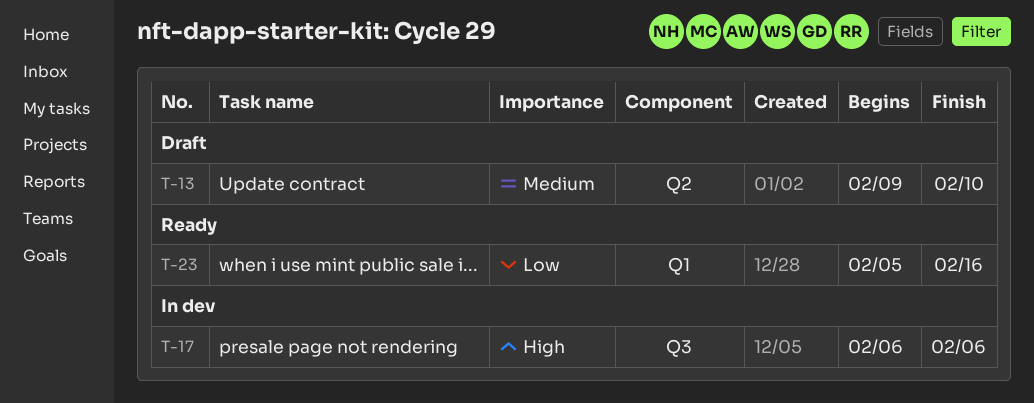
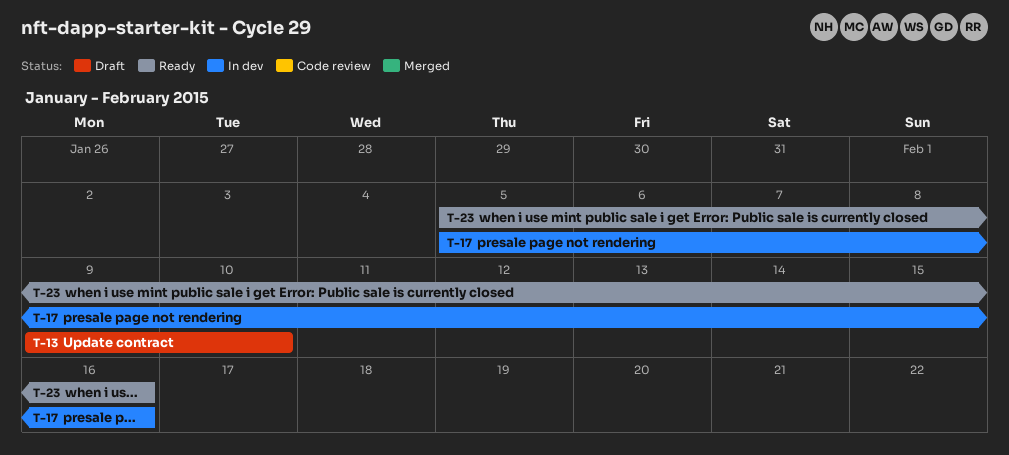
T-17, start: Feb 6 -> Feb 5
T-17, due: Feb 6 -> Feb 16

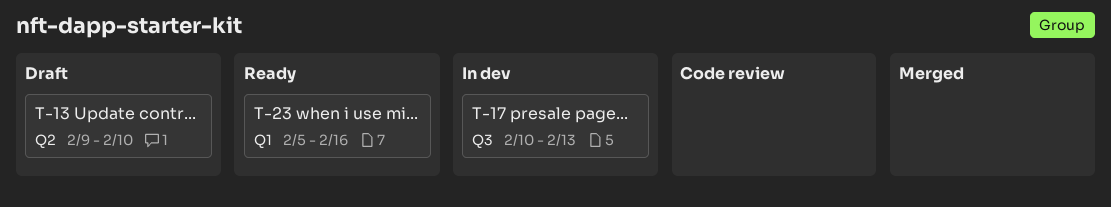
T-17, start: Feb 5 -> Feb 10
T-17, due: Feb 16 -> Feb 13

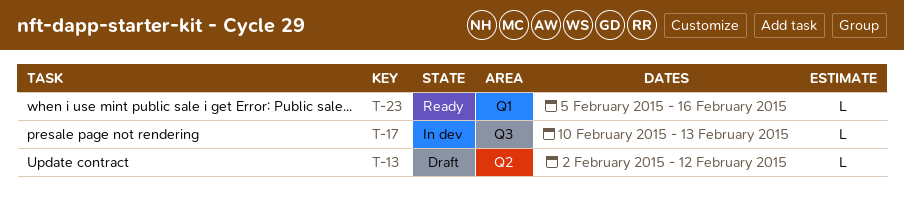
T-13, start: Feb 9 -> Feb 2
T-13, due: Feb 10 -> Feb 12

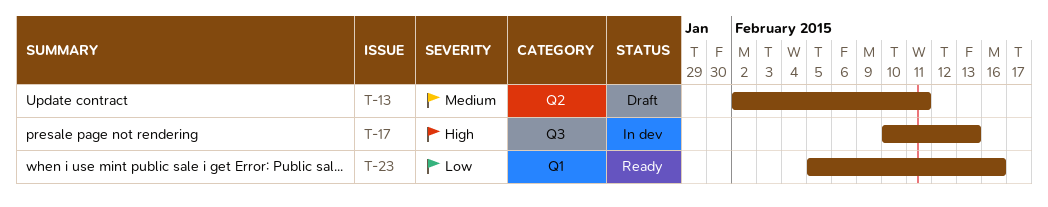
T-13, due: Feb 12 -> Feb 11

